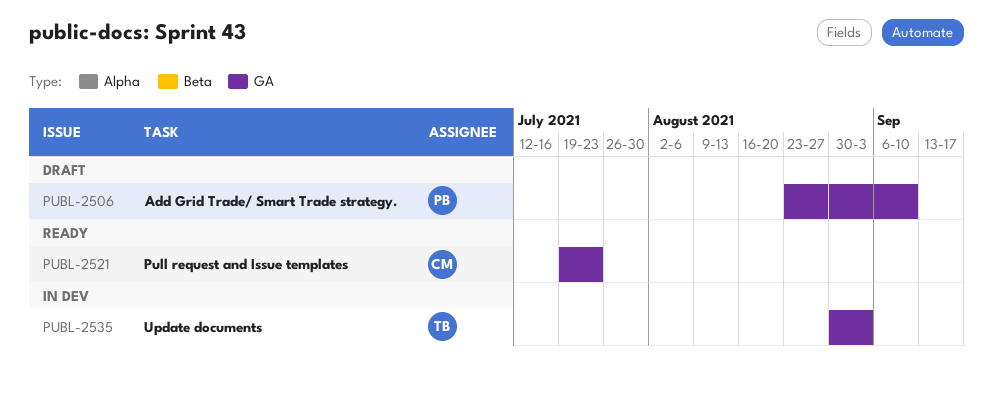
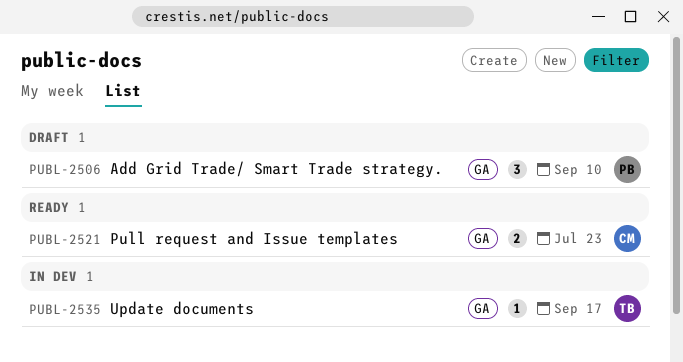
PUBL-2535, due: Sep 3 -> Sep 17

